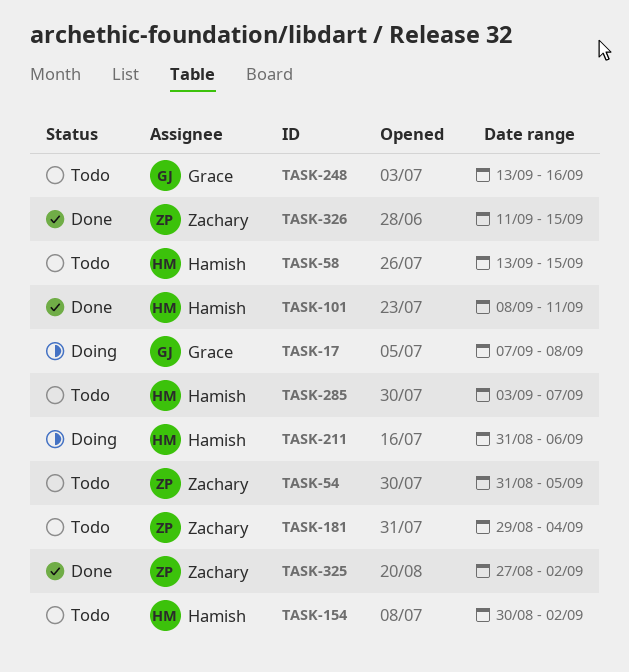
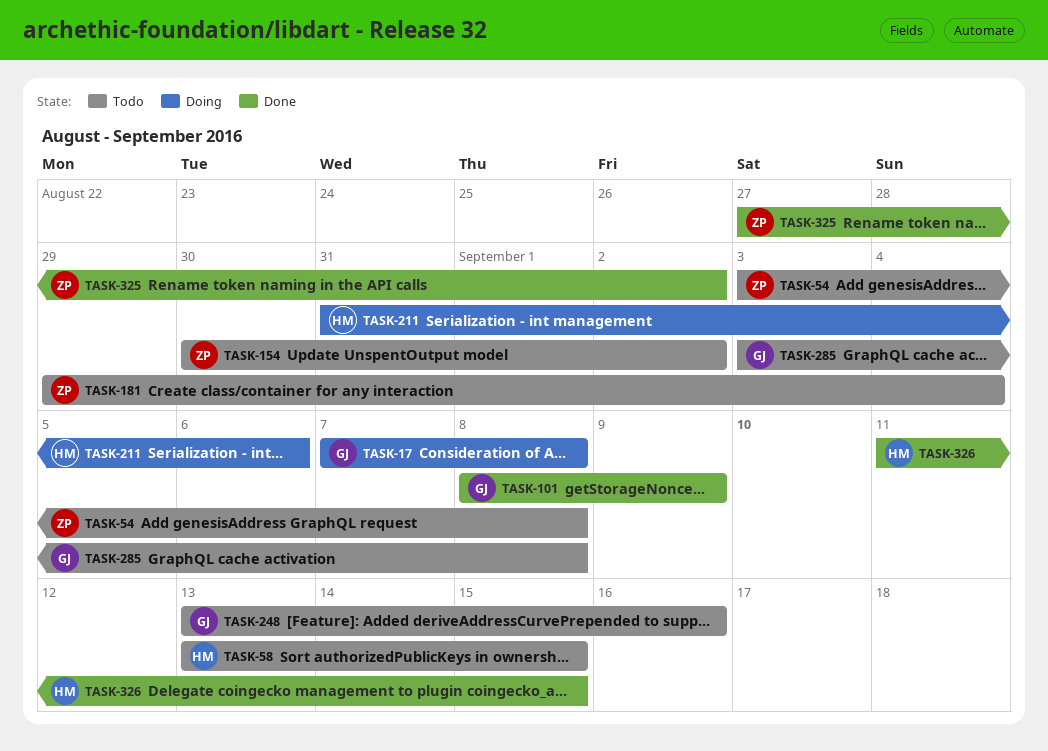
TASK-54, start: Aug 31 -> Sep 3
TASK-54, due: Sep 5 -> Sep 8
TASK-101, owner: Hamish -> Grace
TASK-101, due: Sep 11 -> Sep 9
TASK-154, owner: Hamish -> Zachary
TASK-285, owner: Hamish -> Grace
TASK-285, due: Sep 7 -> Sep 8
TASK-326, owner: Zachary -> Hamish

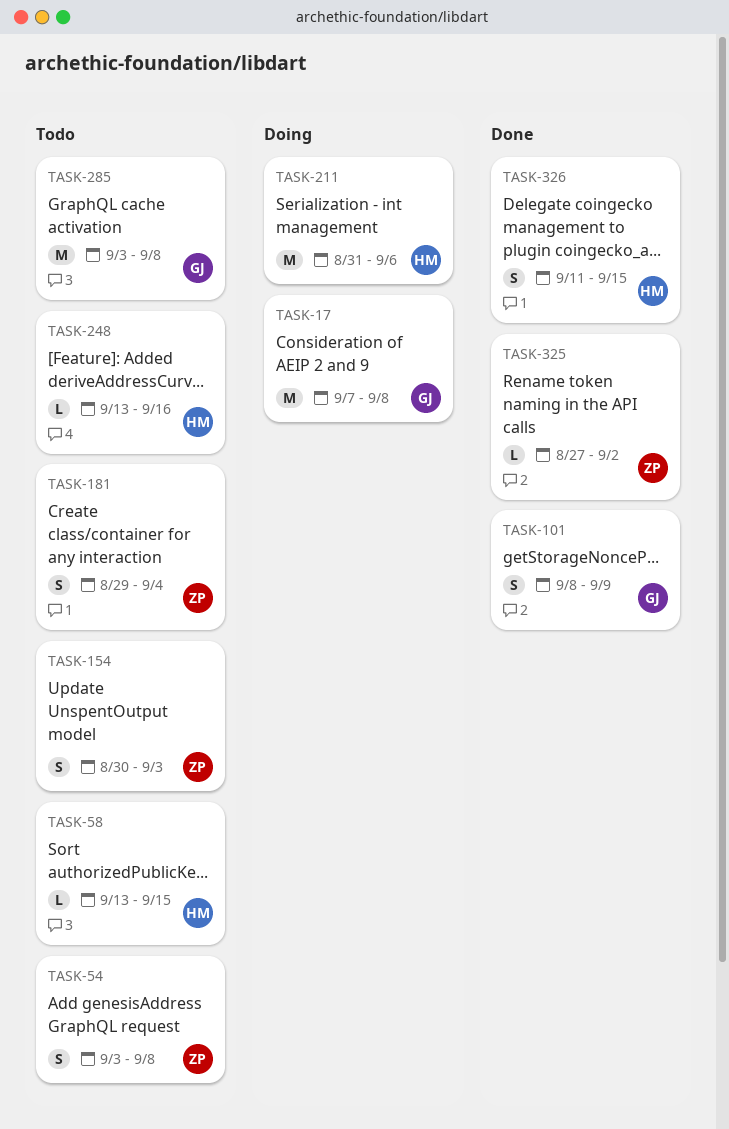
TASK-154, due: Sep 2 -> Sep 3
TASK-248, owner: GJ -> HM

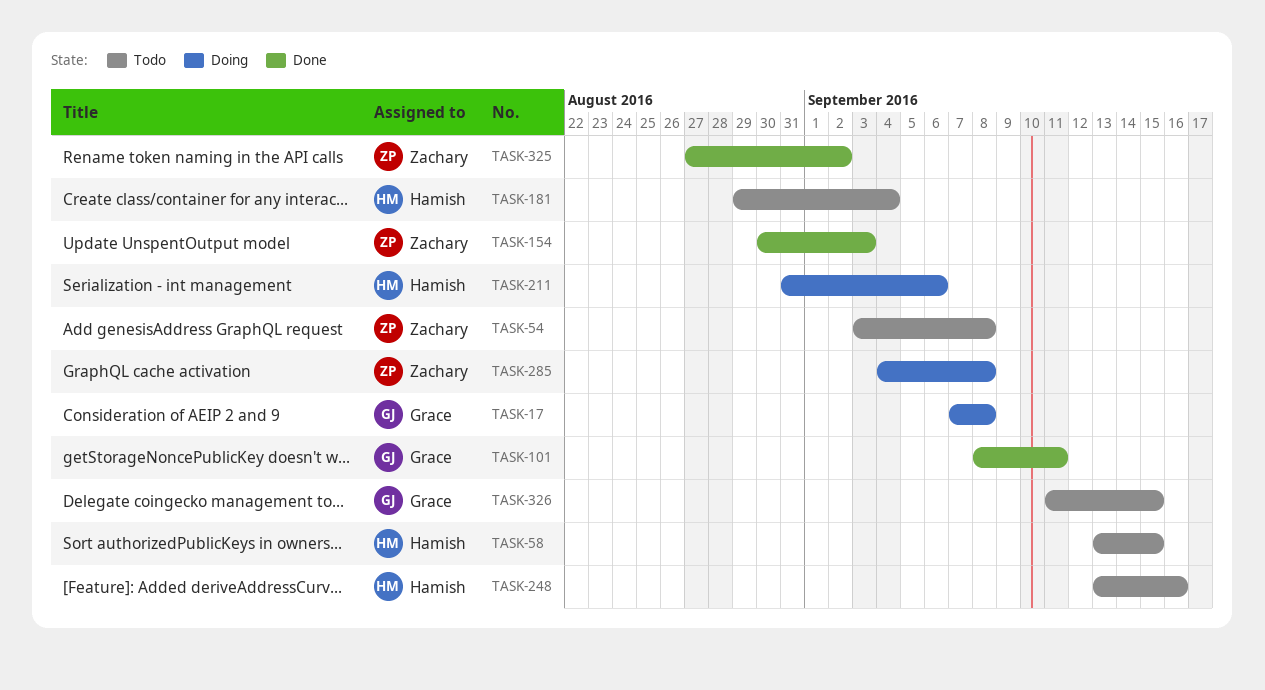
TASK-101, due: Sep 9 -> Sep 11
TASK-154, status: Todo -> Done
TASK-181, owner: Zachary -> Hamish
TASK-285, status: Todo -> Doing
TASK-285, owner: Grace -> Zachary
TASK-285, start: Sep 3 -> Sep 4
TASK-326, status: Done -> Todo
TASK-326, owner: Hamish -> Grace

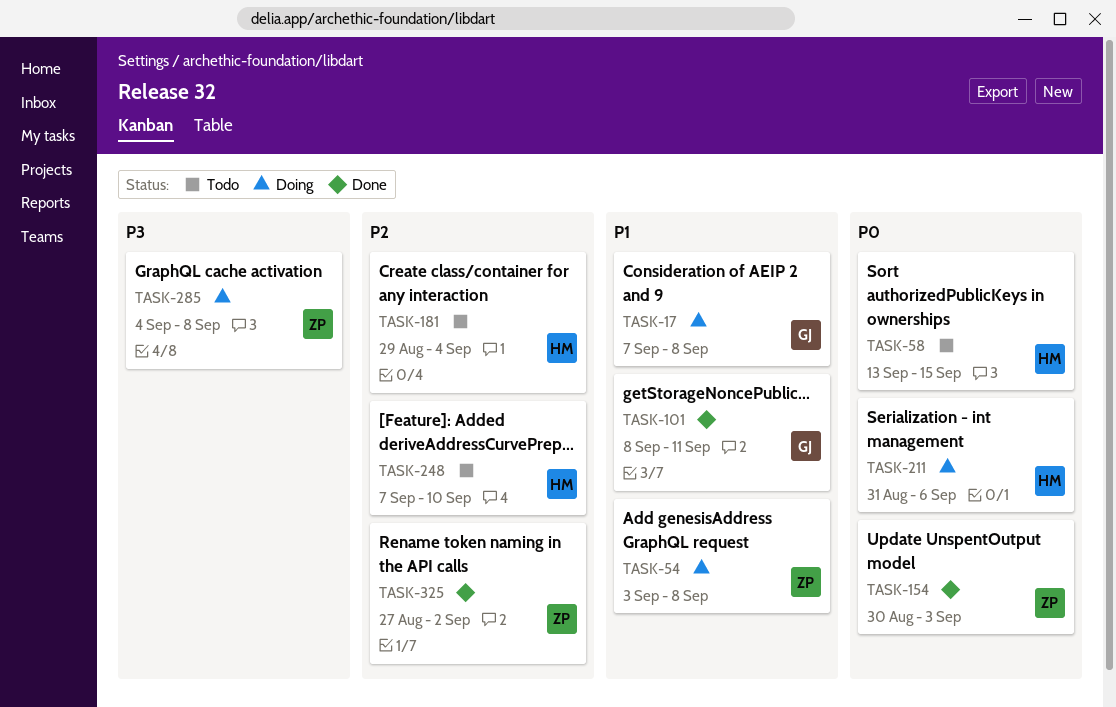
TASK-54, status: Todo -> Doing
TASK-248, start: Sep 13 -> Sep 7
TASK-248, due: Sep 16 -> Sep 10
TASK-326: present -> none

